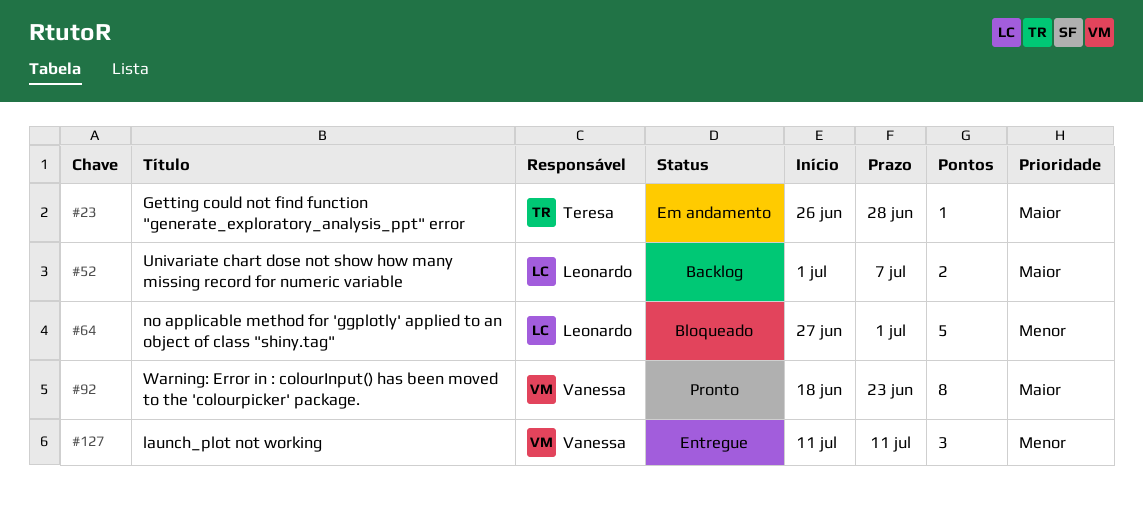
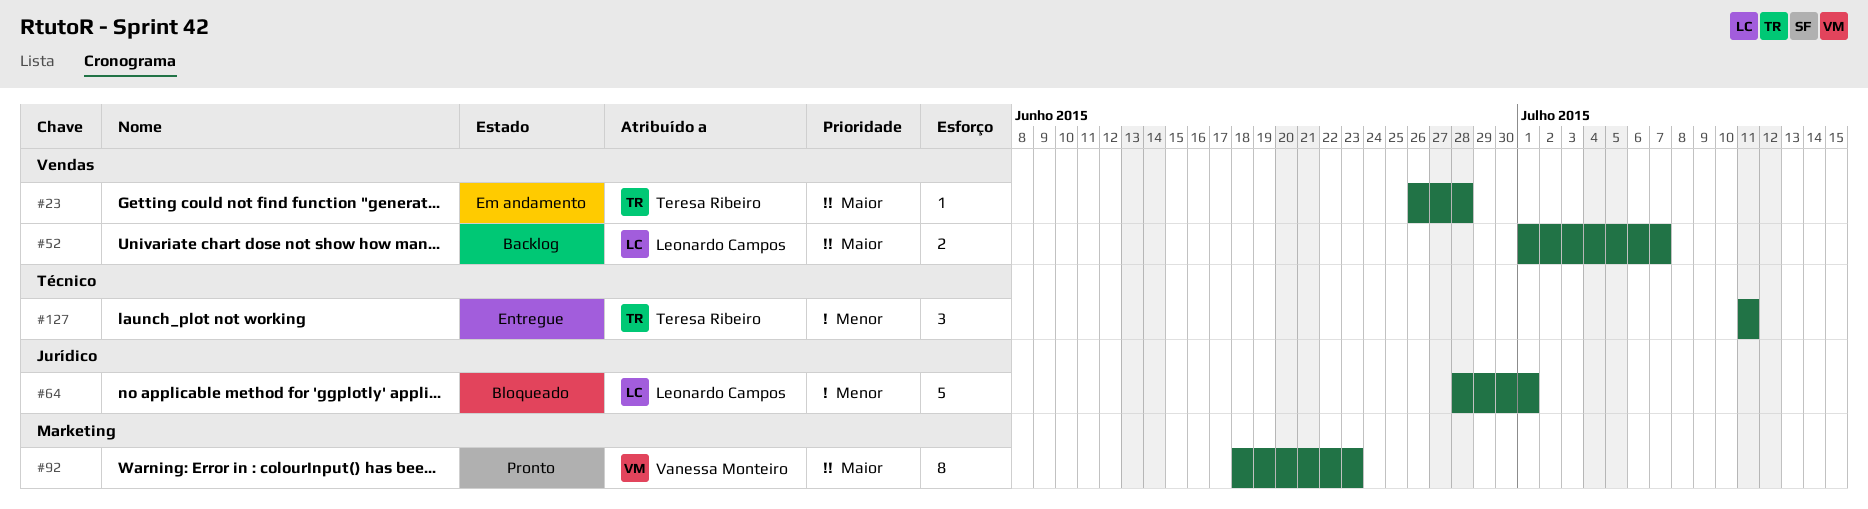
#64, start: Jun 27 -> Jun 28
#127, owner: Vanessa Monteiro -> Teresa Ribeiro

